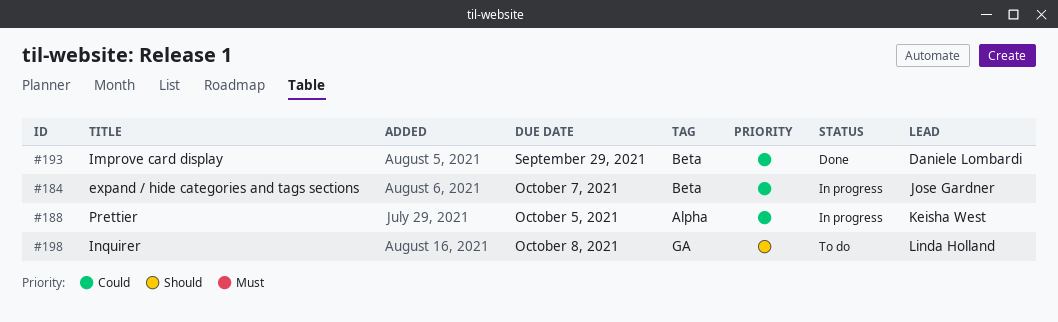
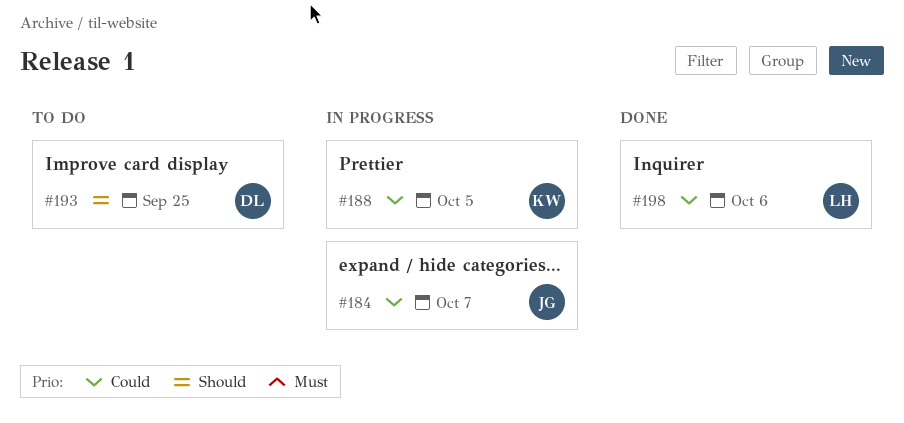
#193, status: Done -> To do
#193, priority: Could -> Should
#193, due: Sep 29 -> Sep 25
#198, status: To do -> Done
#198, priority: Should -> Could
#198, due: Oct 8 -> Oct 6

